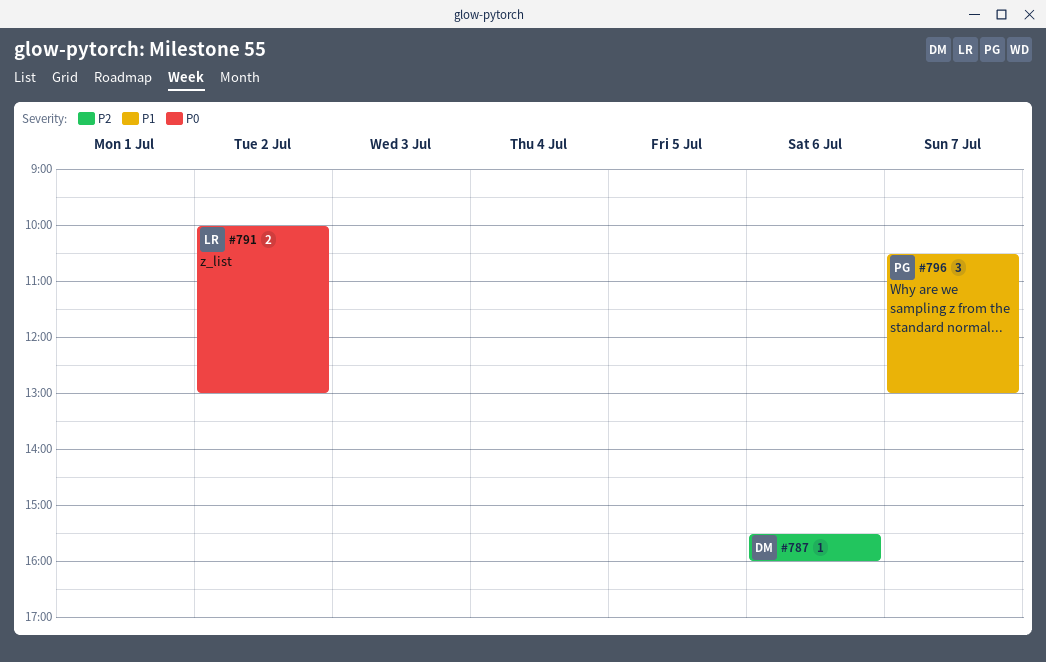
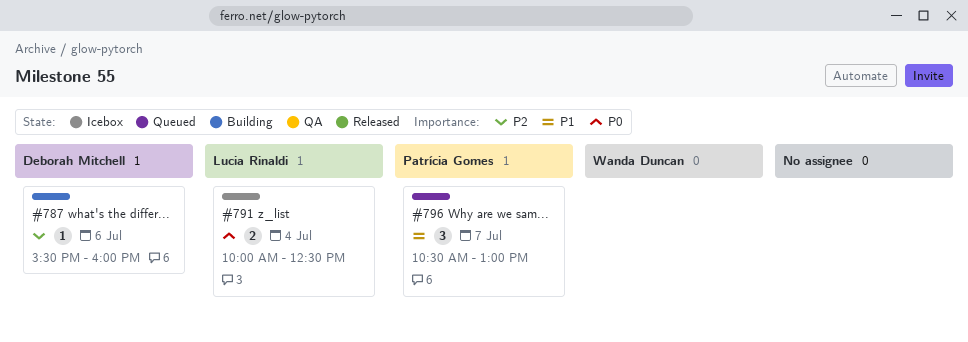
#791, day: Jul 2 -> Jul 4
#791, ends: 13:00 -> 12:30

